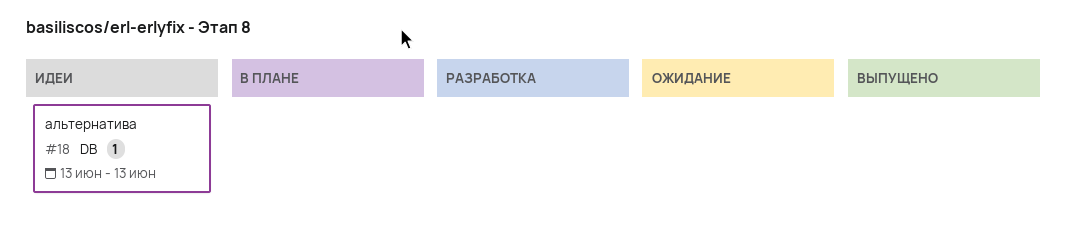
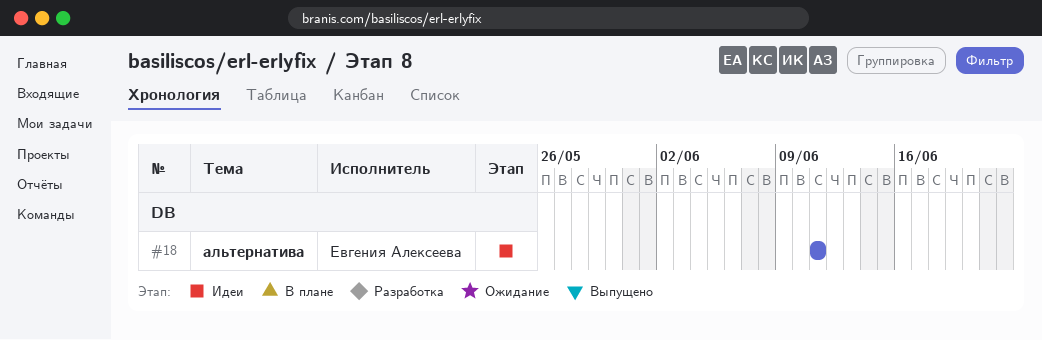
#18, start: Jun 13 -> Jun 11
#18, due: Jun 13 -> Jun 11

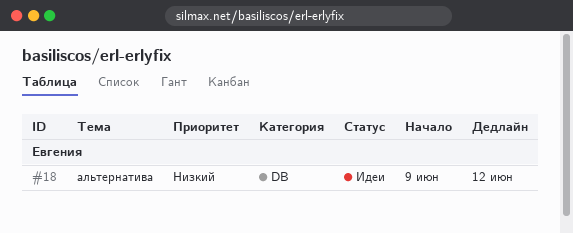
#18, start: Jun 11 -> Jun 9
#18, due: Jun 11 -> Jun 12

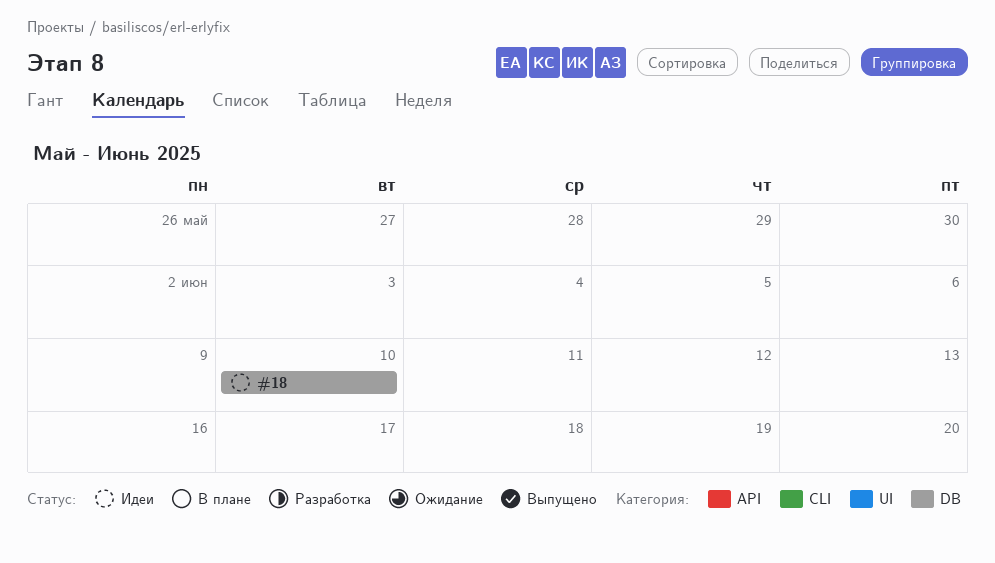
#18, start: Jun 9 -> Jun 10
#18, due: Jun 12 -> Jun 10

